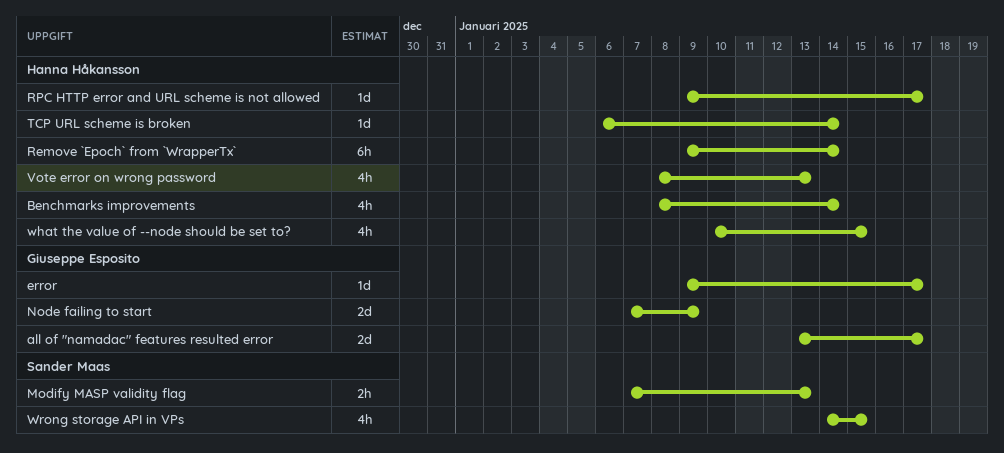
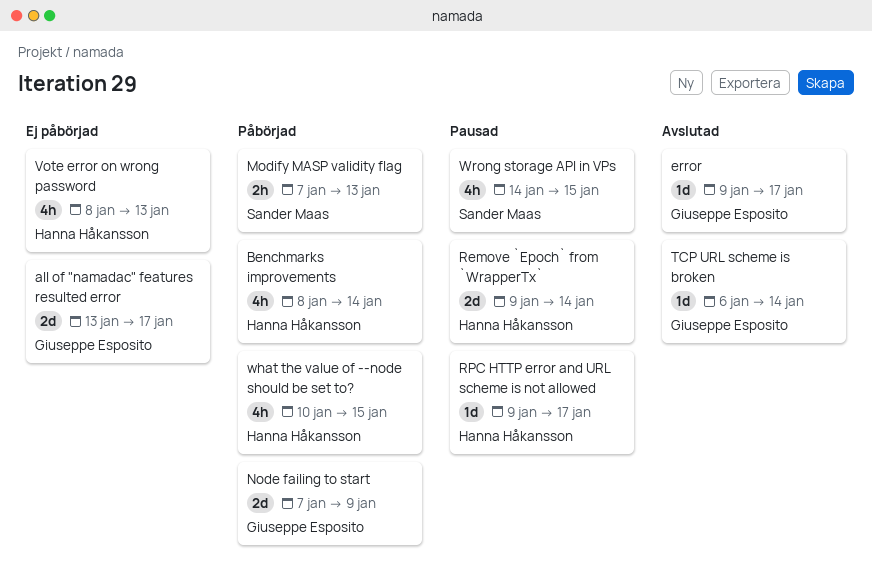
Remove `Epoch` from `WrapperTx`, estimate: 6h -> 2d
TCP URL scheme is broken, owner: Hanna Håkansson -> Giuseppe Esposito

